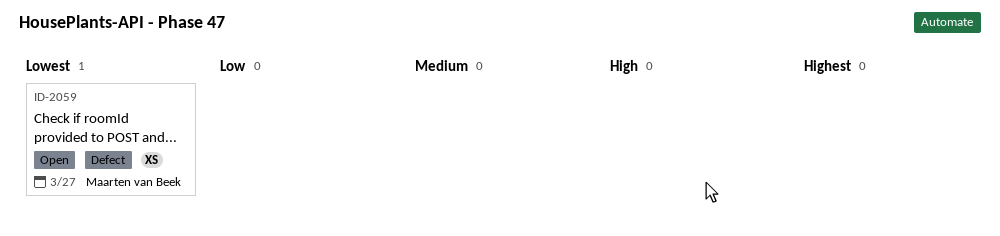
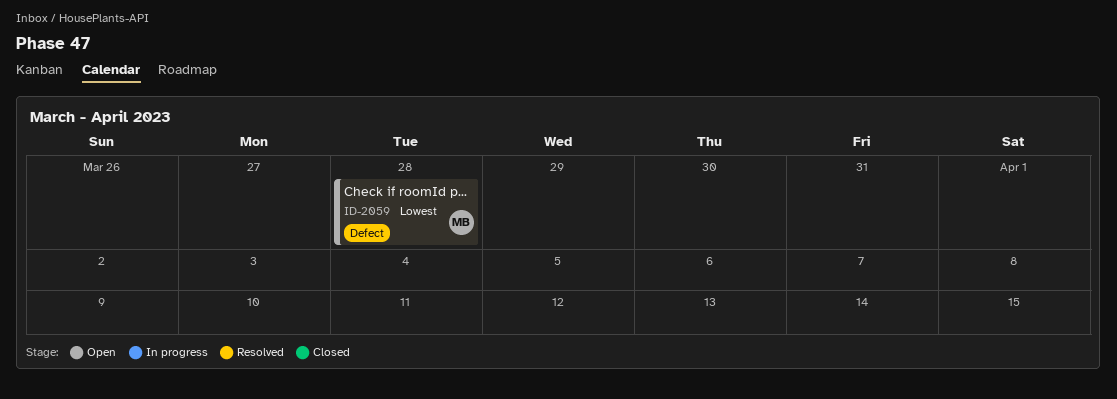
ID-2059, due: Mar 27 -> Mar 28

